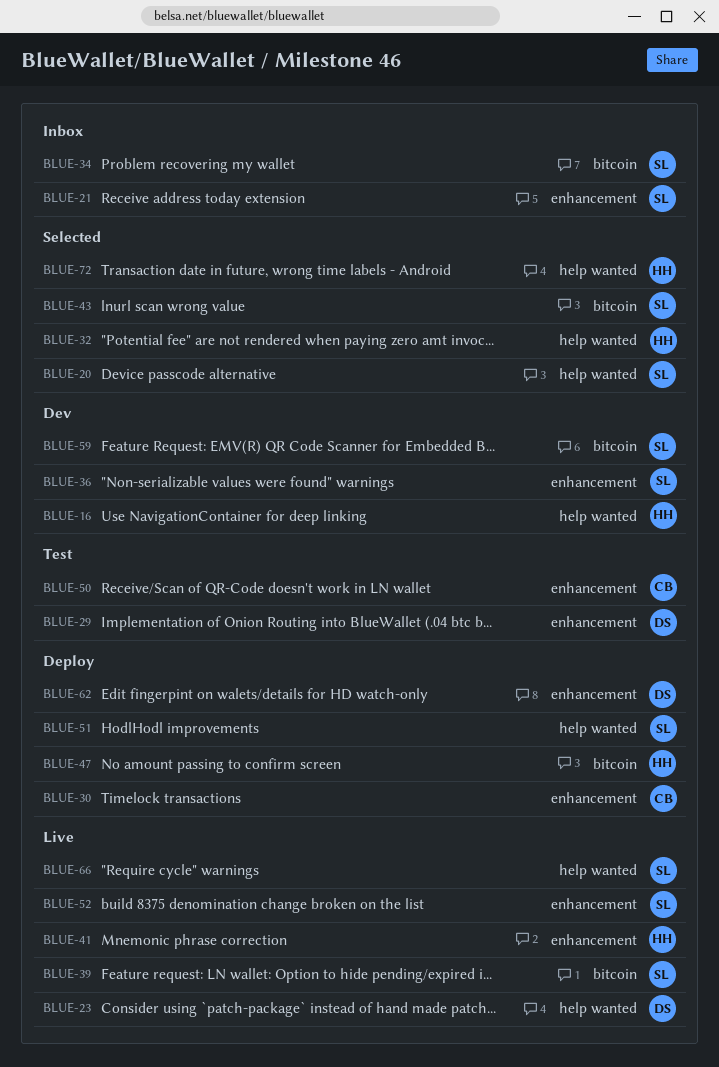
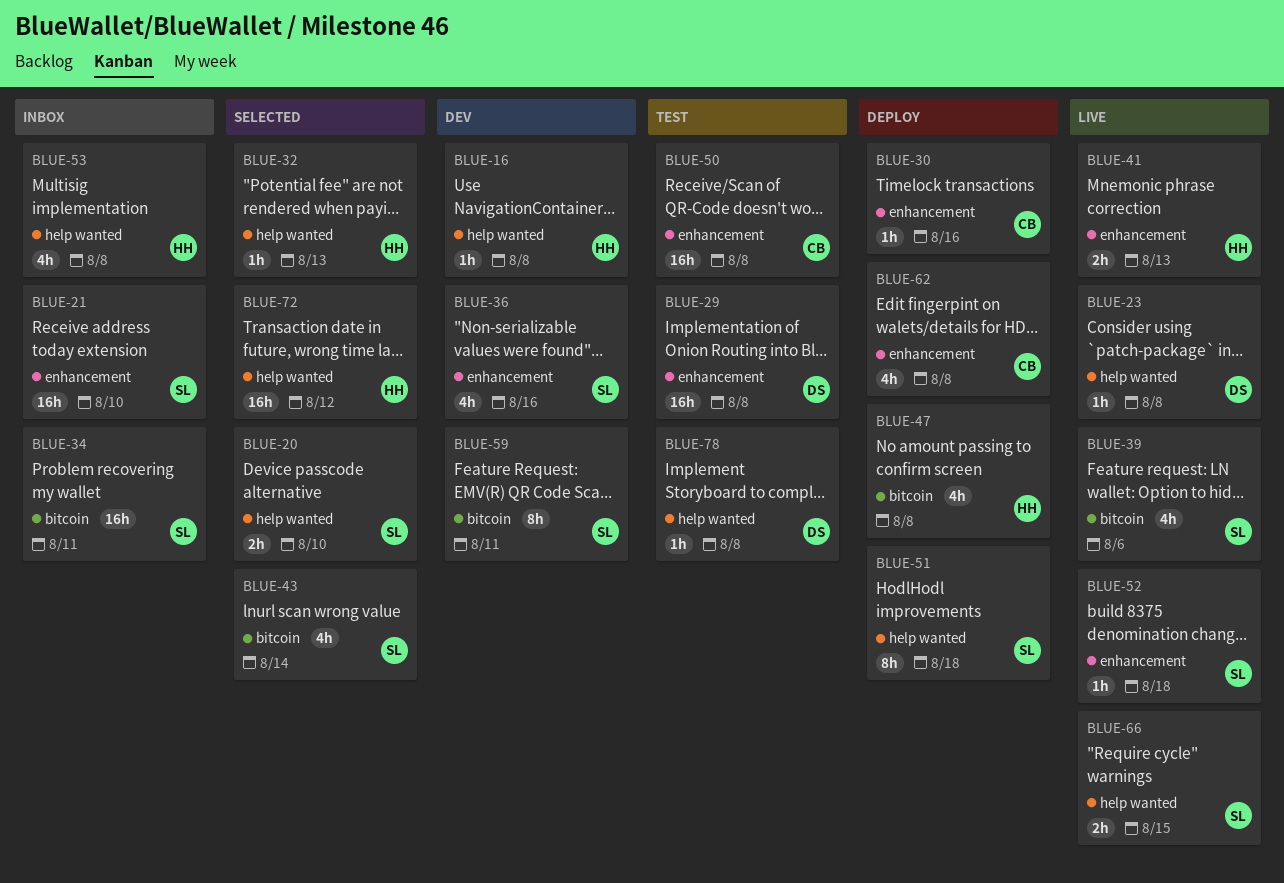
BLUE-53: none -> present
BLUE-62, owner: DS -> CB
BLUE-78: none -> present

